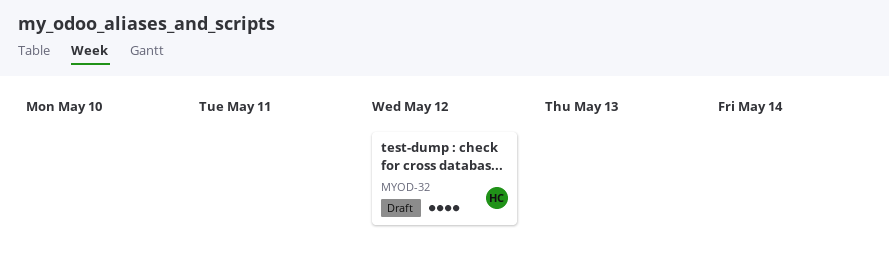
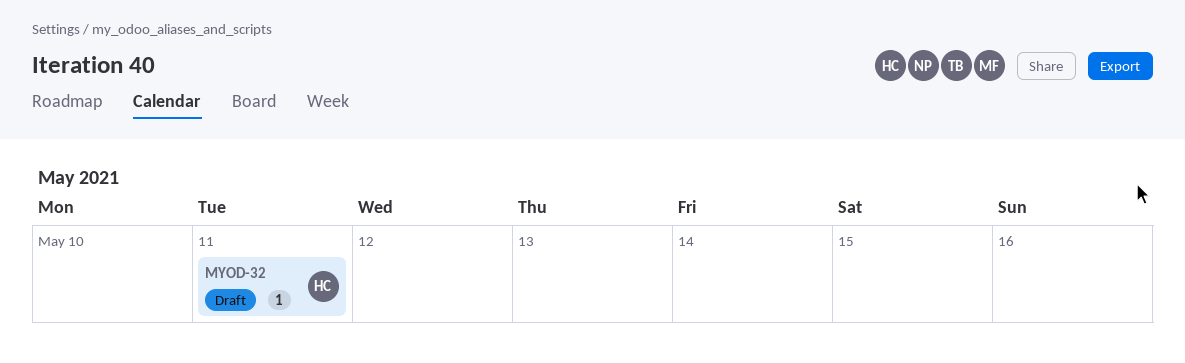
MYOD-32, estimate: 4 -> 1
MYOD-32, due: May 12 -> May 11

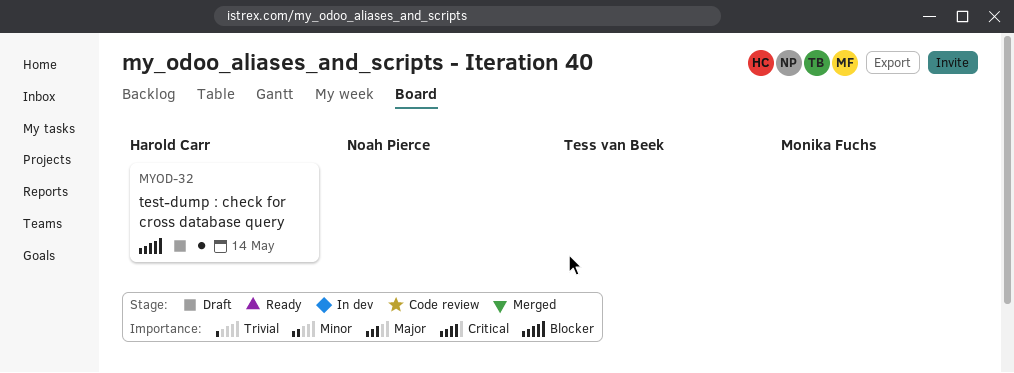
MYOD-32, due: May 11 -> May 14

